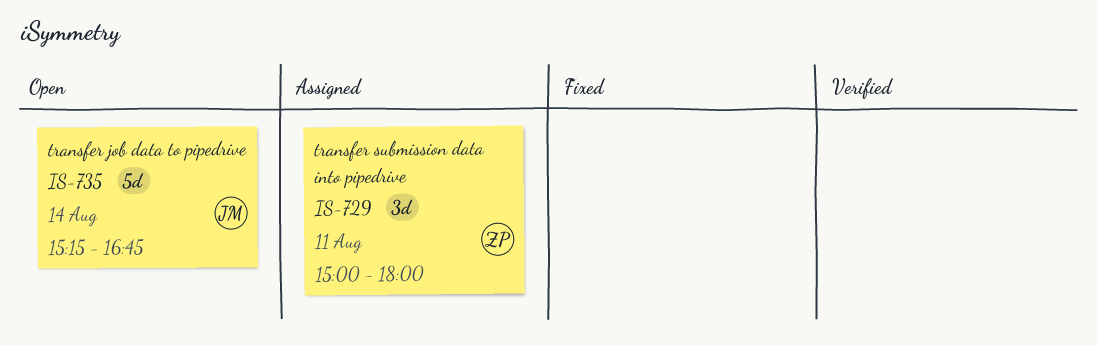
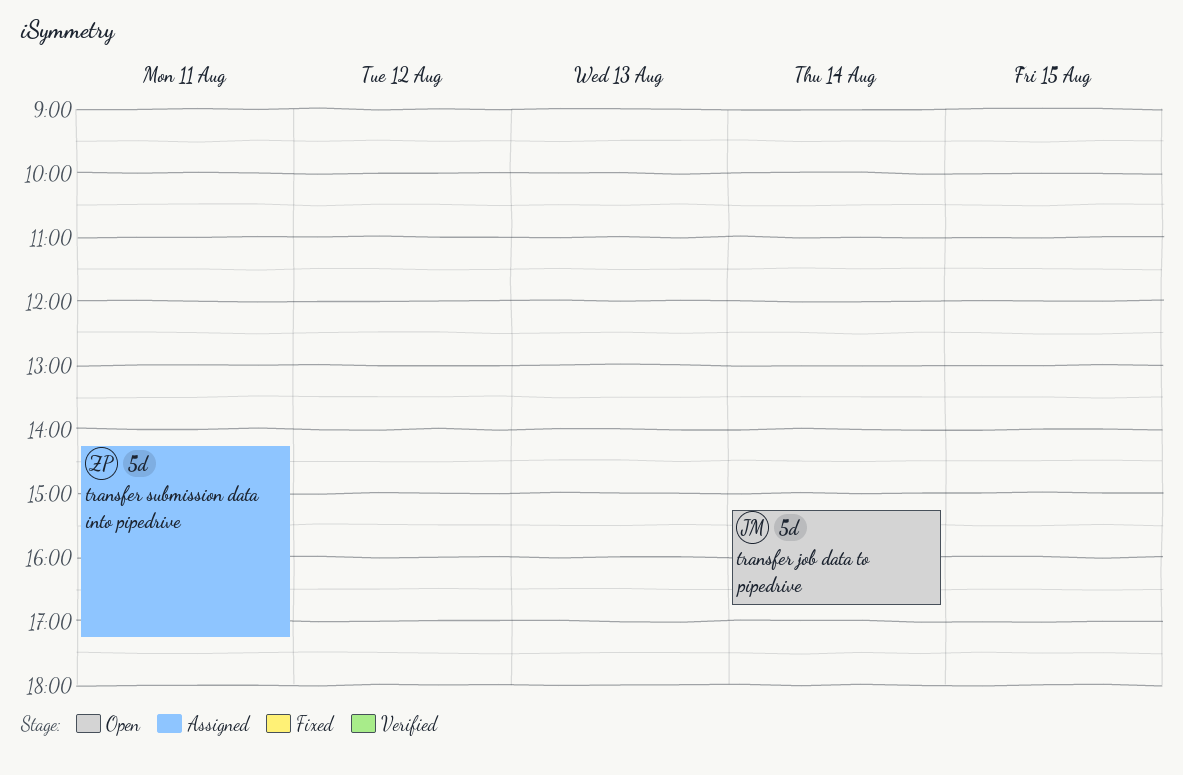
transfer submission data into pipedrive, estimate: 3d -> 5d
transfer submission data into pipedrive, begins: 15:00 -> 14:15
transfer submission data into pipedrive, ends: 18:00 -> 17:15

